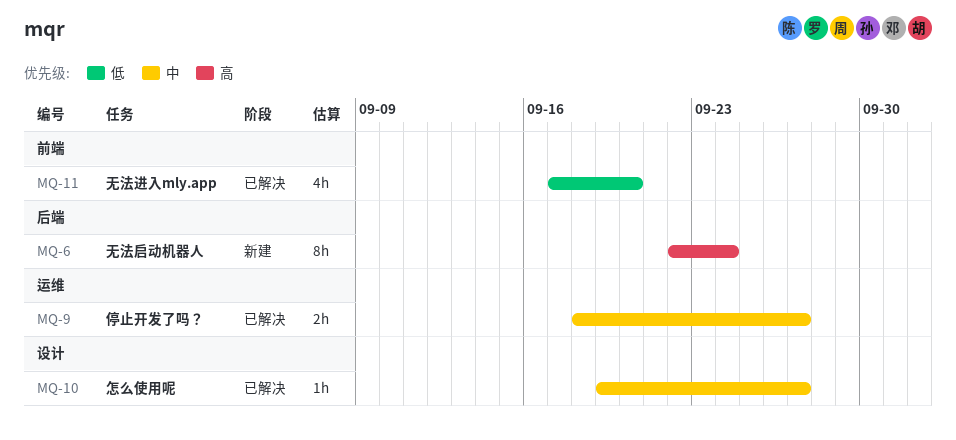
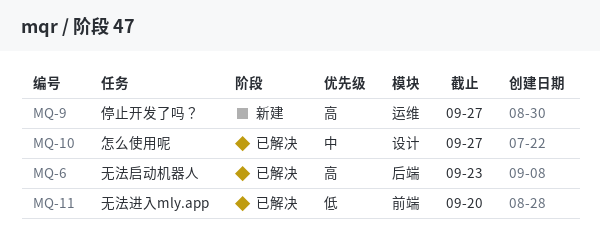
MQ-6, status: 新建 -> 已解决
MQ-6, due: Sep 24 -> Sep 23
MQ-9, status: 已解决 -> 新建
MQ-9, priority: 中 -> 高

